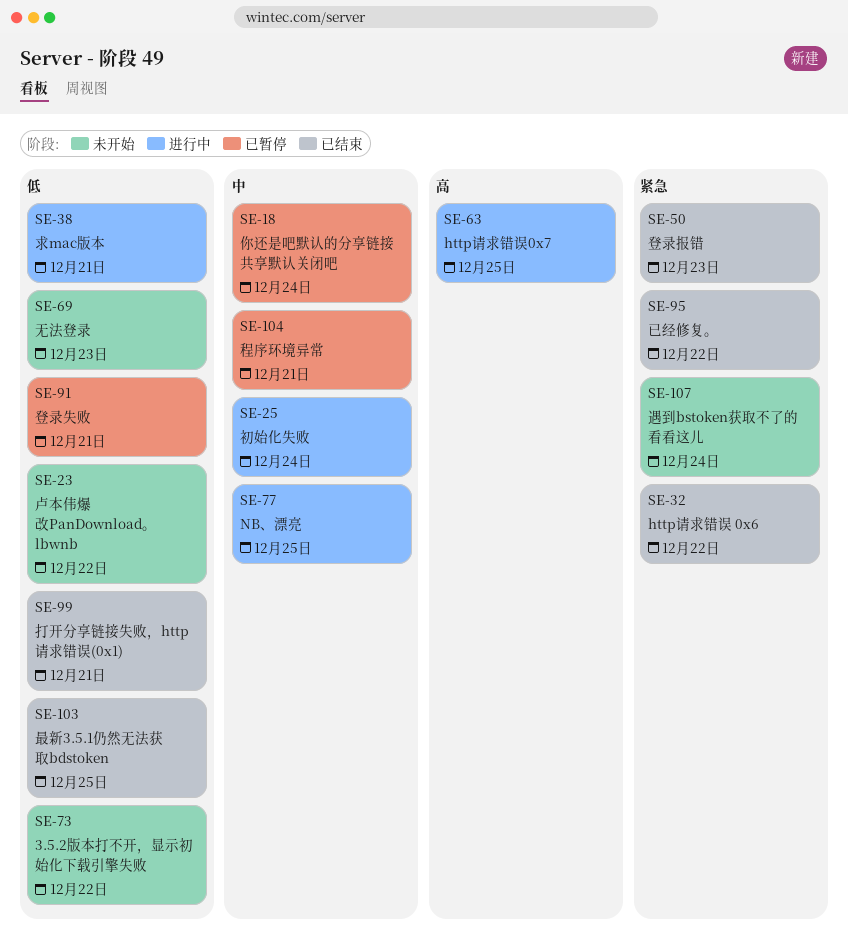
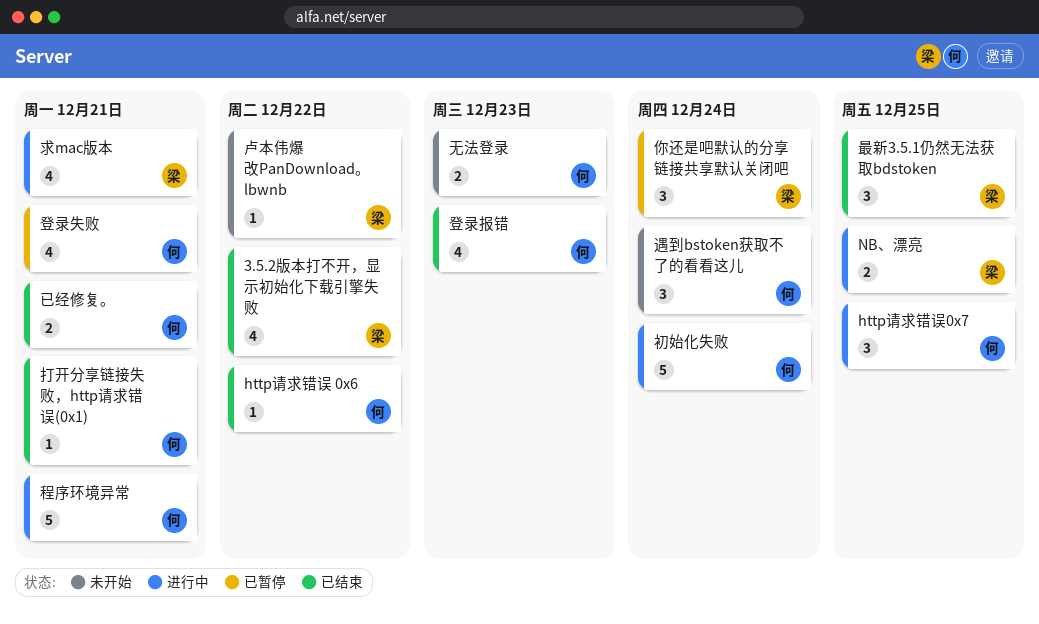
3.5.2版本打不开，显示初始化下载引擎失败, status: 未开始 -> 已结束
已经修复。, due: Dec 22 -> Dec 21
程序环境异常, status: 已暂停 -> 进行中

